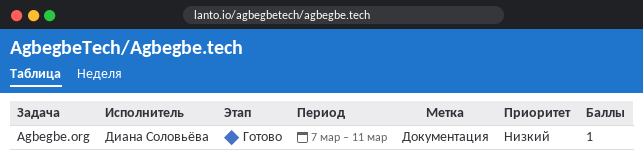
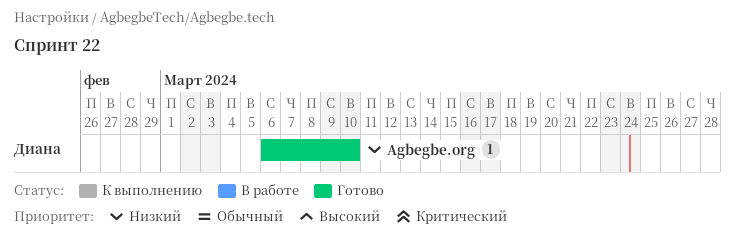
Agbegbe.org, start: Mar 7 -> Mar 6
Agbegbe.org, due: Mar 11 -> Mar 10

